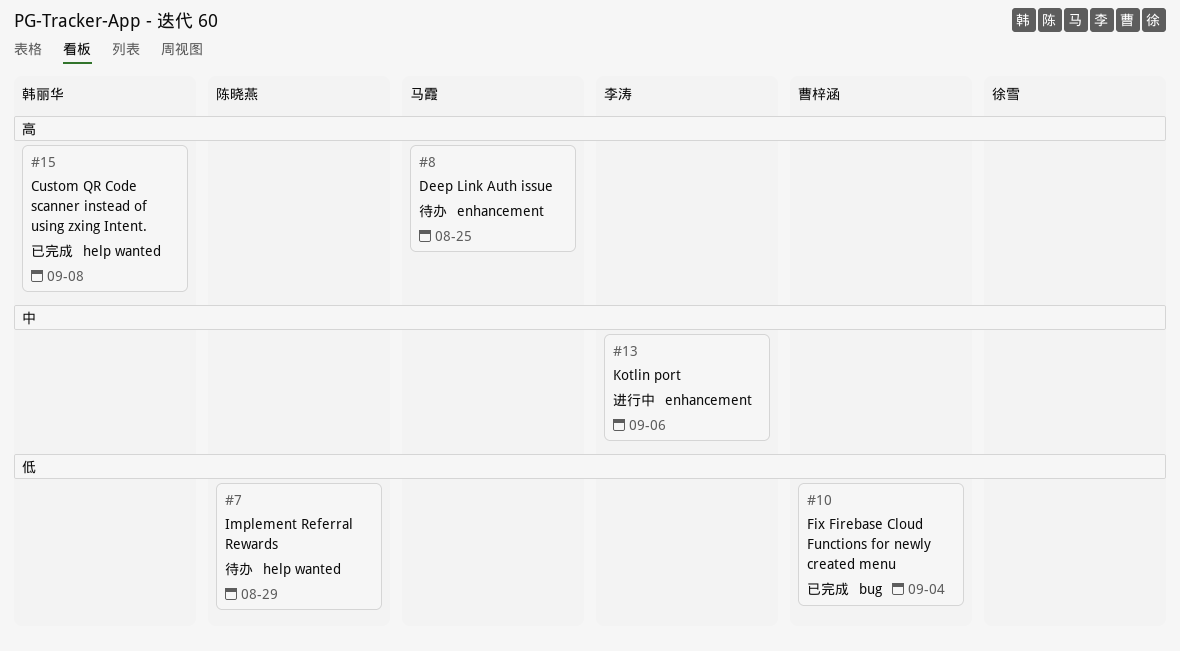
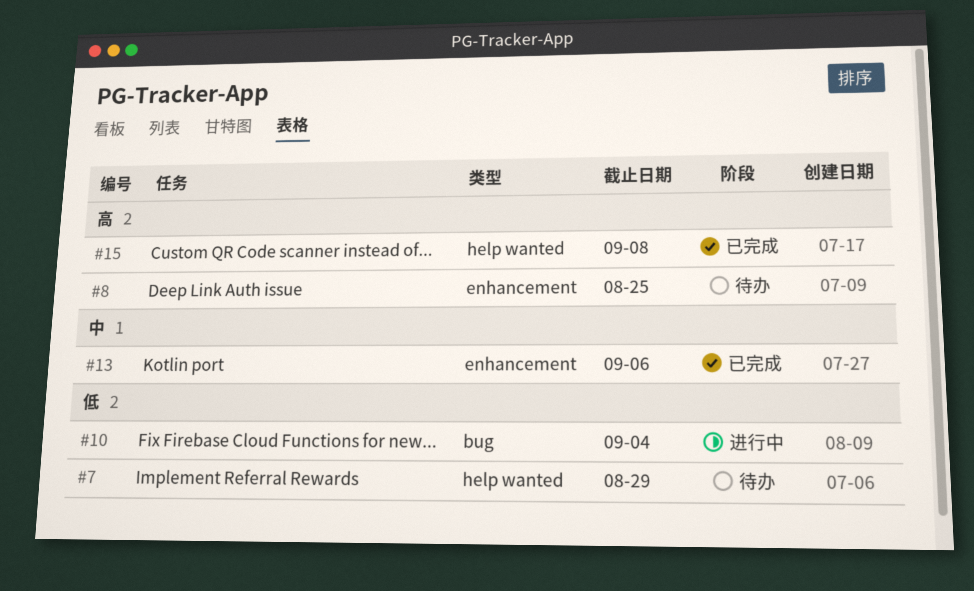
#10, status: 已完成 -> 进行中
#13, status: 进行中 -> 已完成

